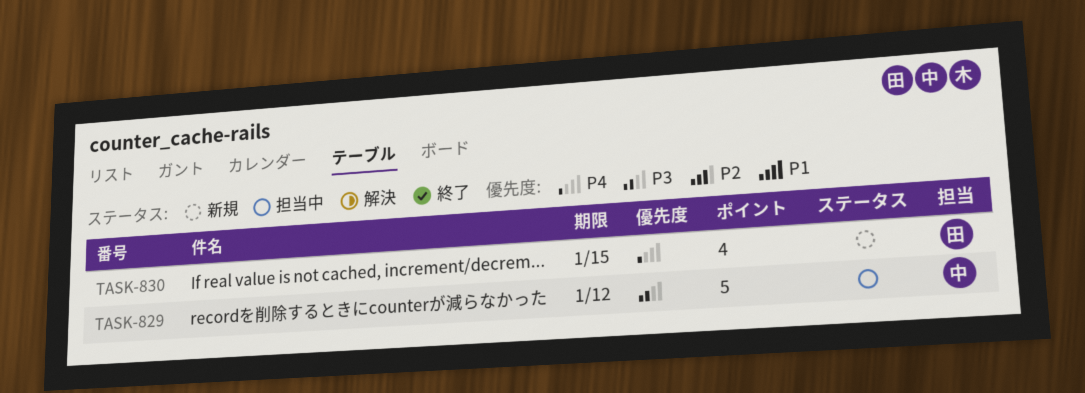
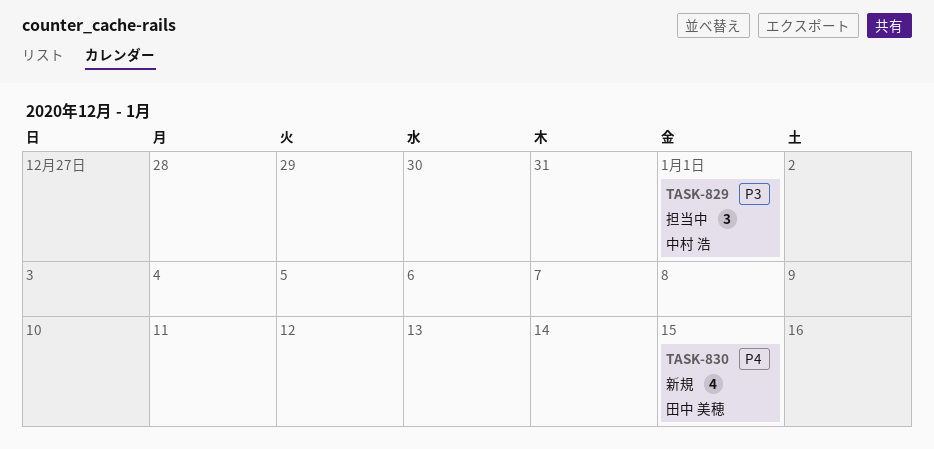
TASK-829, estimate: 5 -> 3
TASK-829, due: Jan 12 -> Jan 1

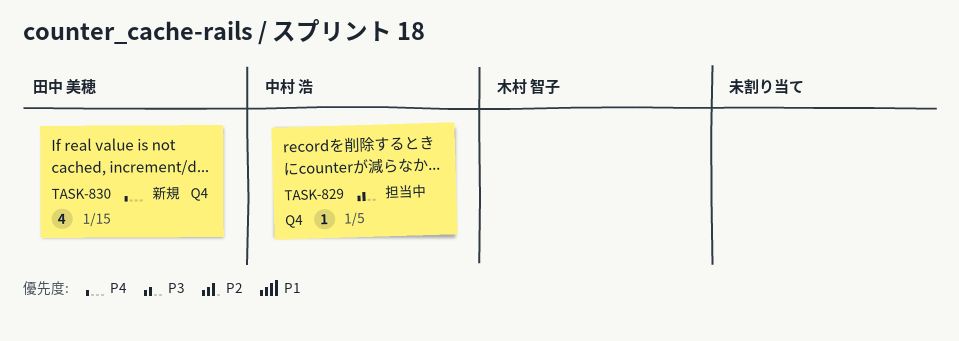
TASK-829, estimate: 3 -> 1
TASK-829, due: Jan 1 -> Jan 5

